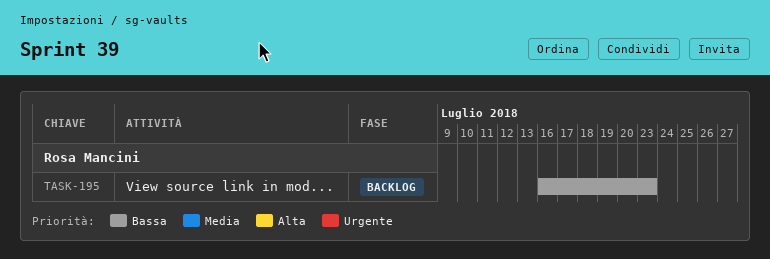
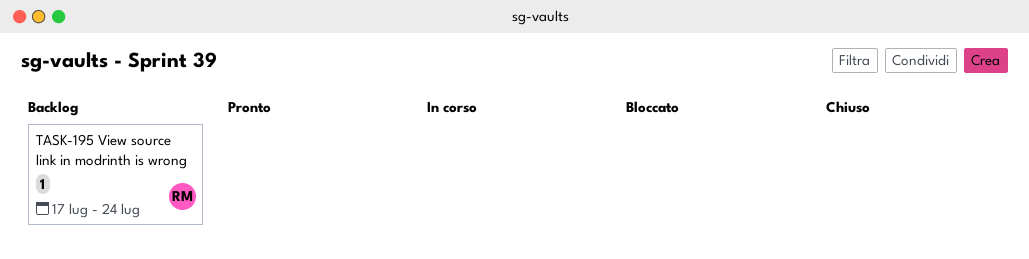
TASK-195, start: Jul 16 -> Jul 17
TASK-195, due: Jul 23 -> Jul 24

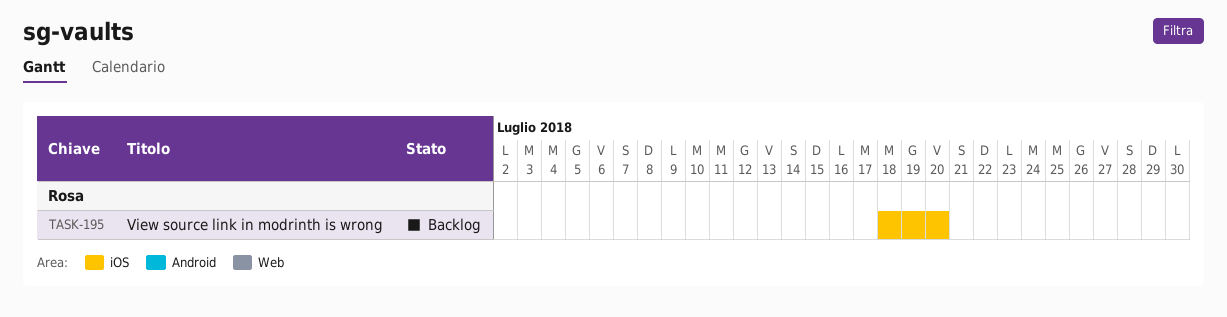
TASK-195, start: Jul 17 -> Jul 18
TASK-195, due: Jul 24 -> Jul 20

